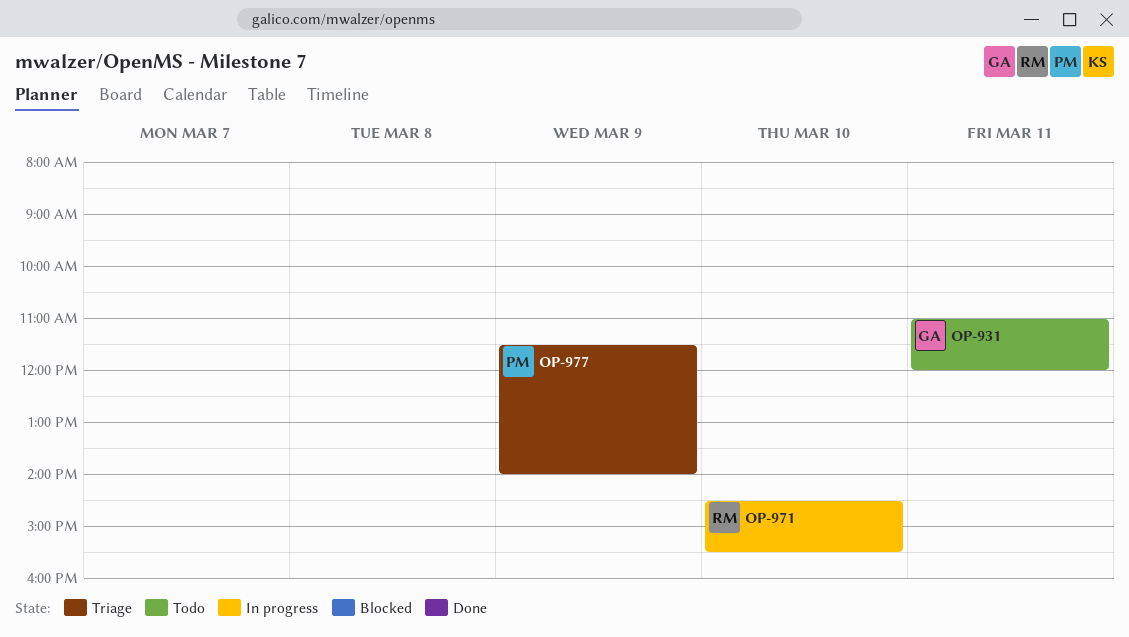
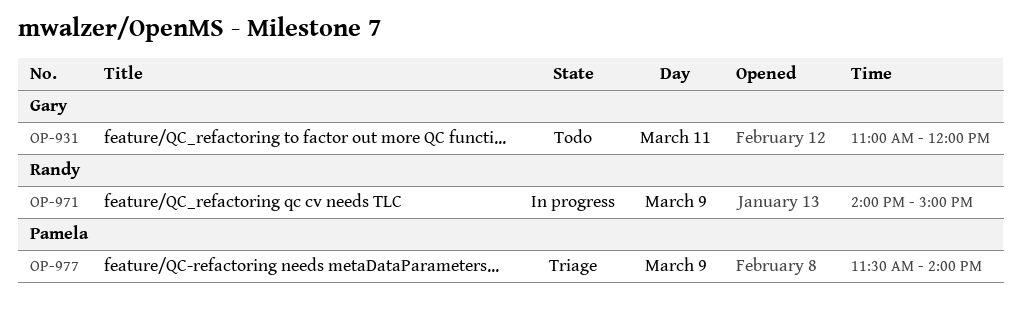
OP-971, day: Mar 10 -> Mar 9
OP-971, begins: 14:30 -> 14:00
OP-971, ends: 15:30 -> 15:00

